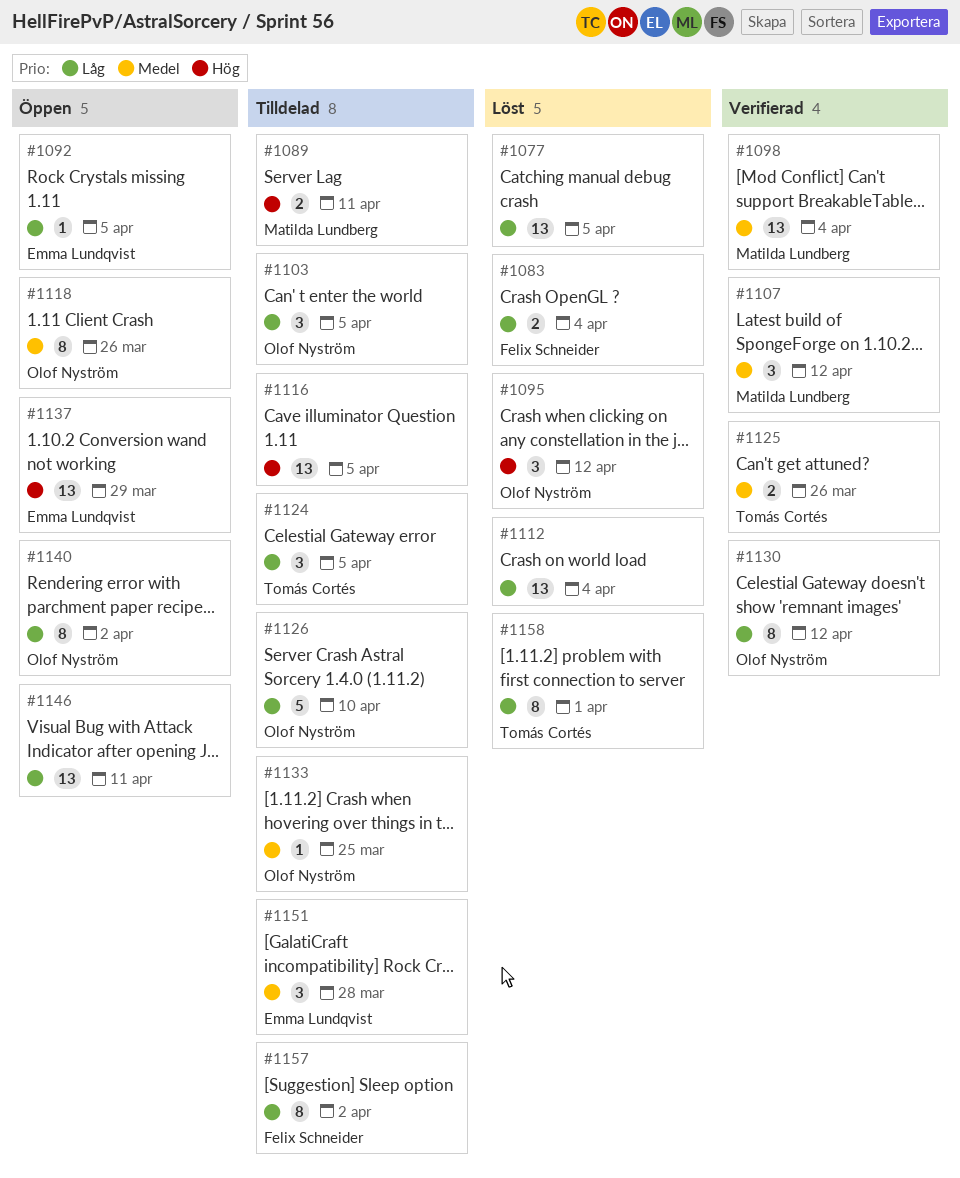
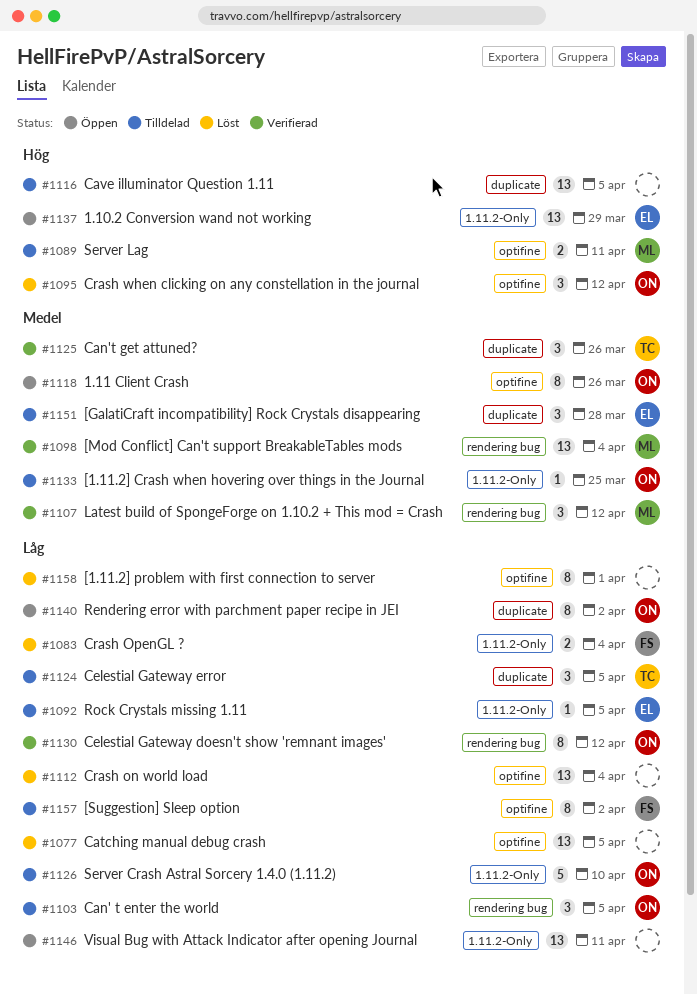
#1092, status: Öppen -> Tilldelad
#1125, estimate: 2 -> 3
#1158, owner: Tomás Cortés -> none

